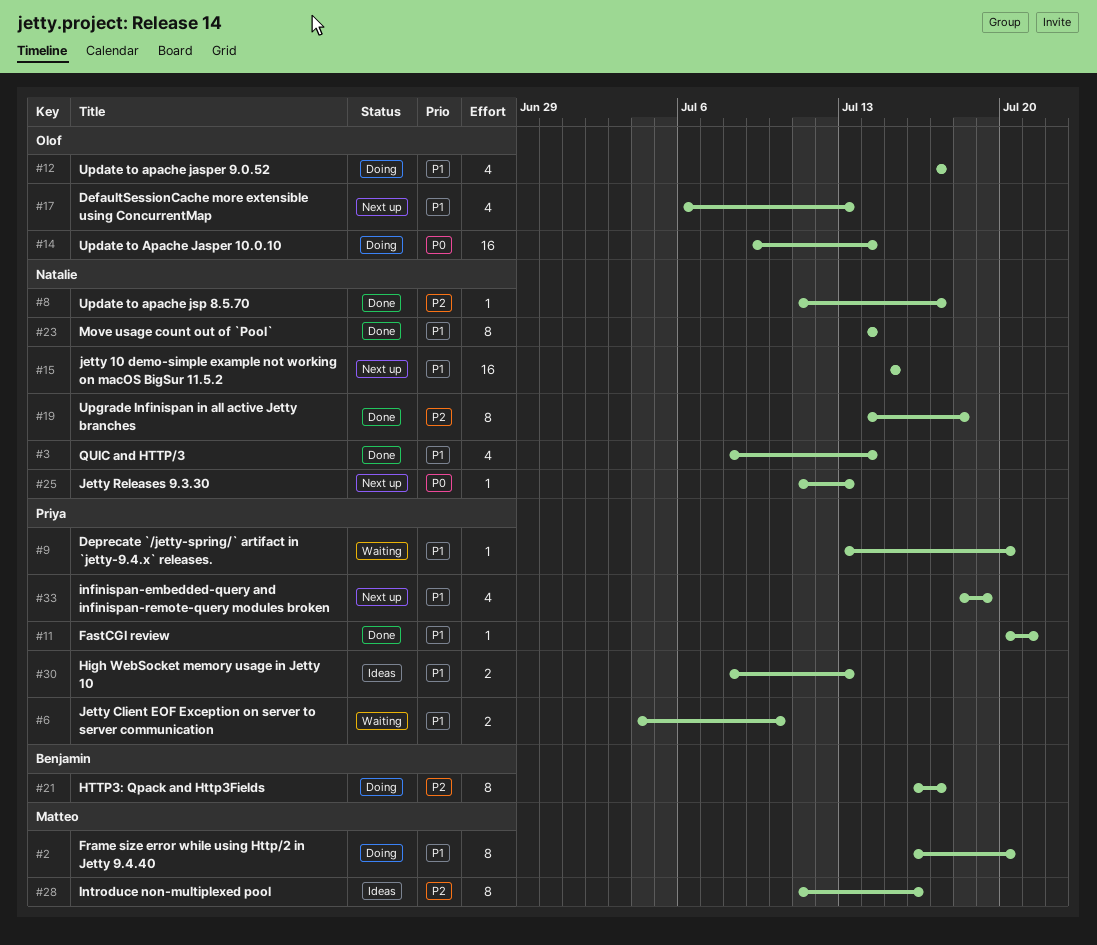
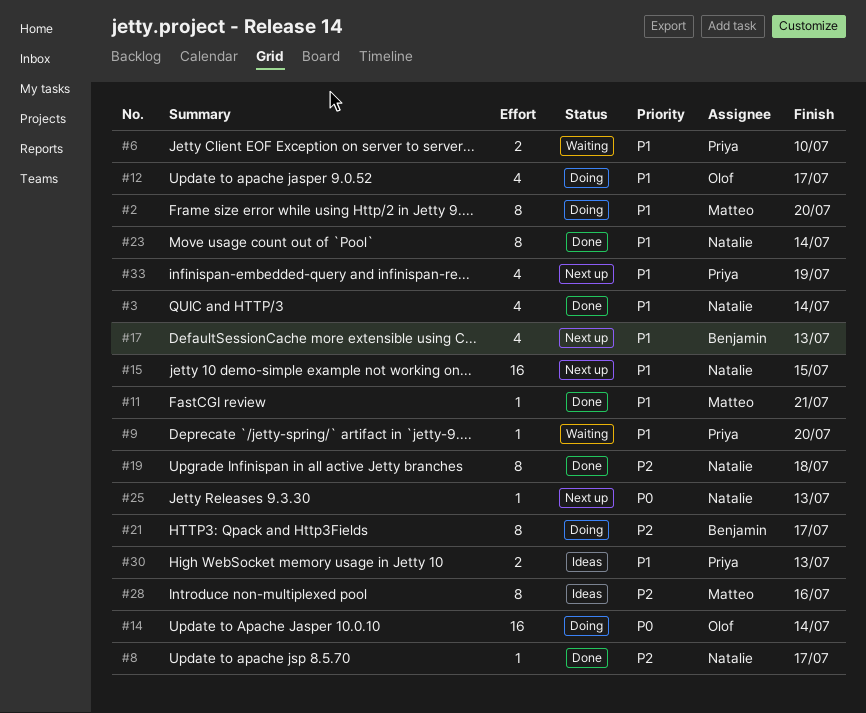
#11, owner: Priya -> Matteo
#17, owner: Olof -> Benjamin

